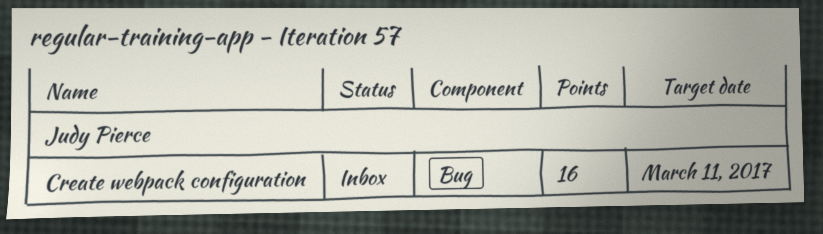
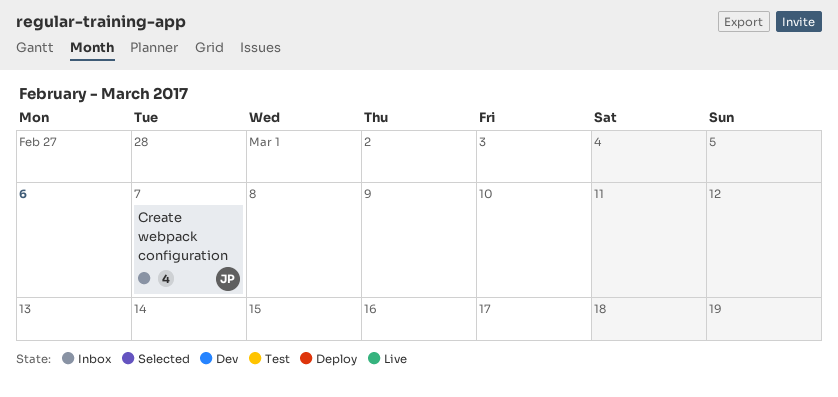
Create webpack configuration, estimate: 16 -> 4
Create webpack configuration, due: Mar 11 -> Mar 7

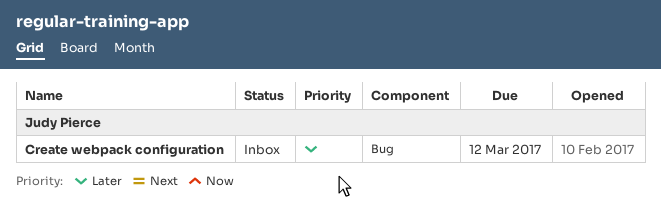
Create webpack configuration, due: Mar 7 -> Mar 12

